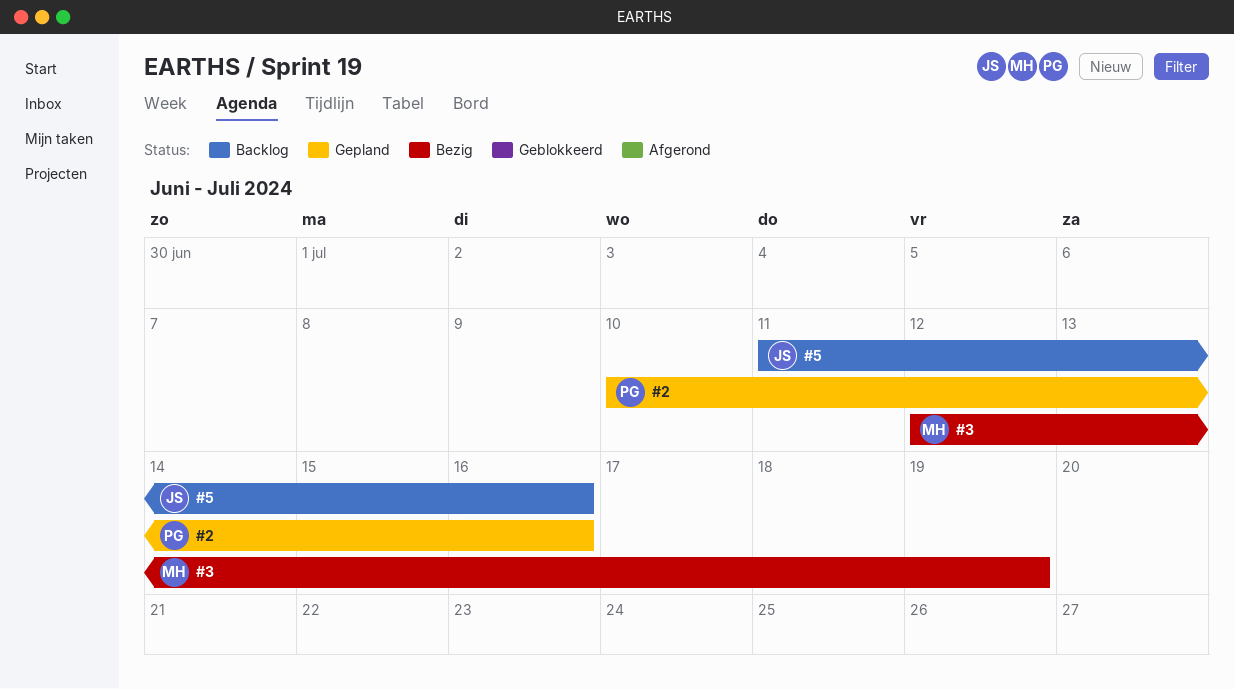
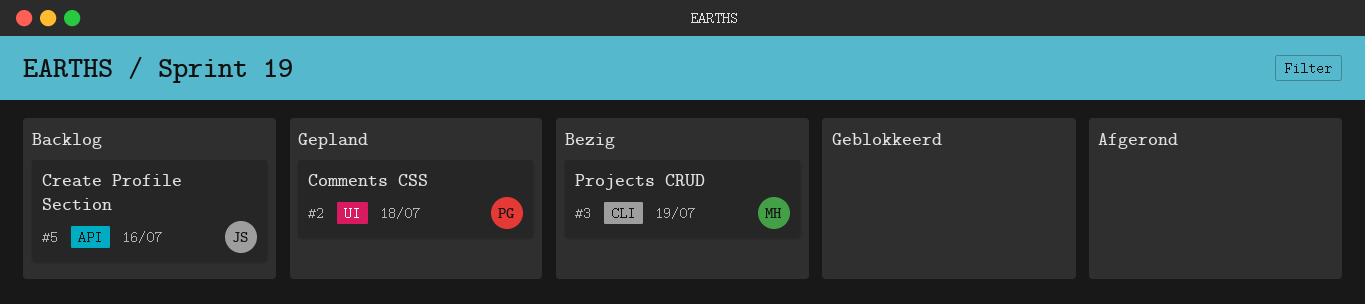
#2, due: Jul 16 -> Jul 18

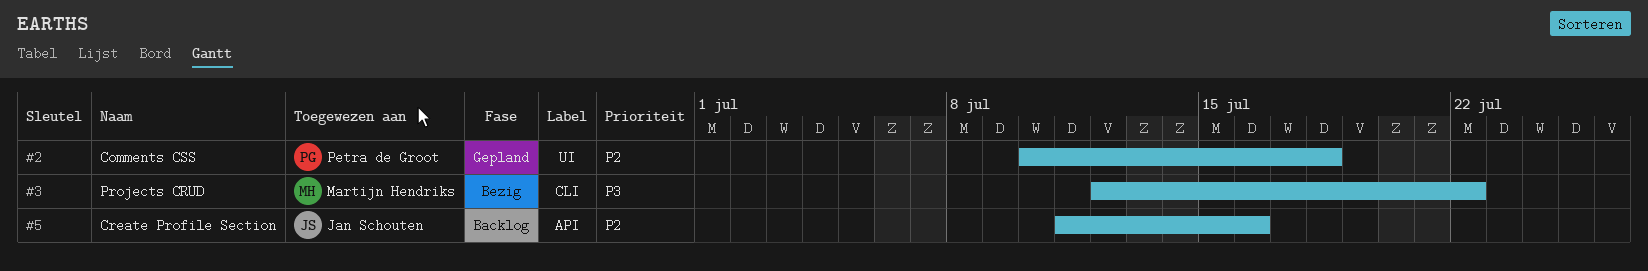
#3, due: Jul 19 -> Jul 22

